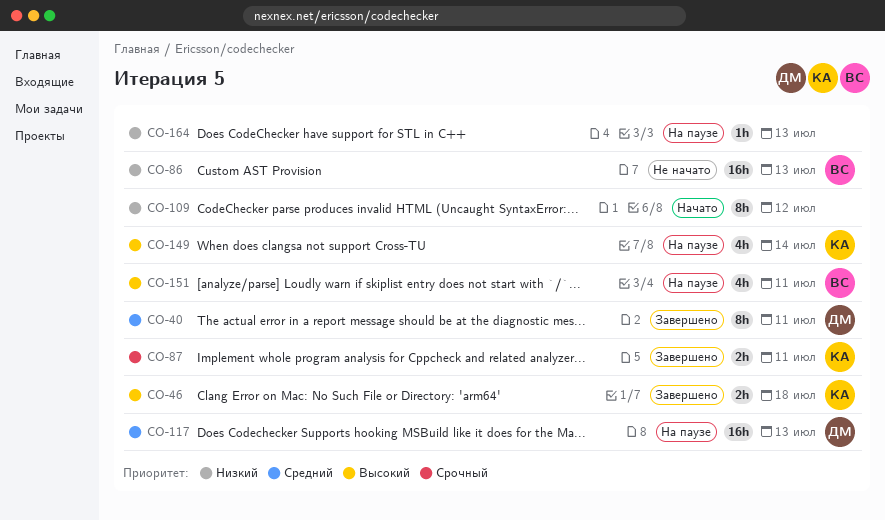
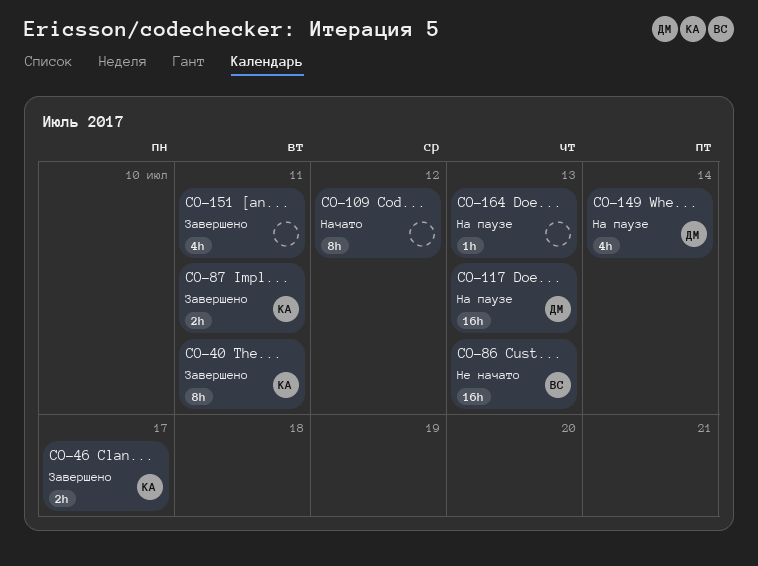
CO-40, owner: ДМ -> КА
CO-46, due: Jul 18 -> Jul 17
CO-149, owner: КА -> ДМ
CO-151, status: На паузе -> Завершено
CO-151, owner: ВС -> none

